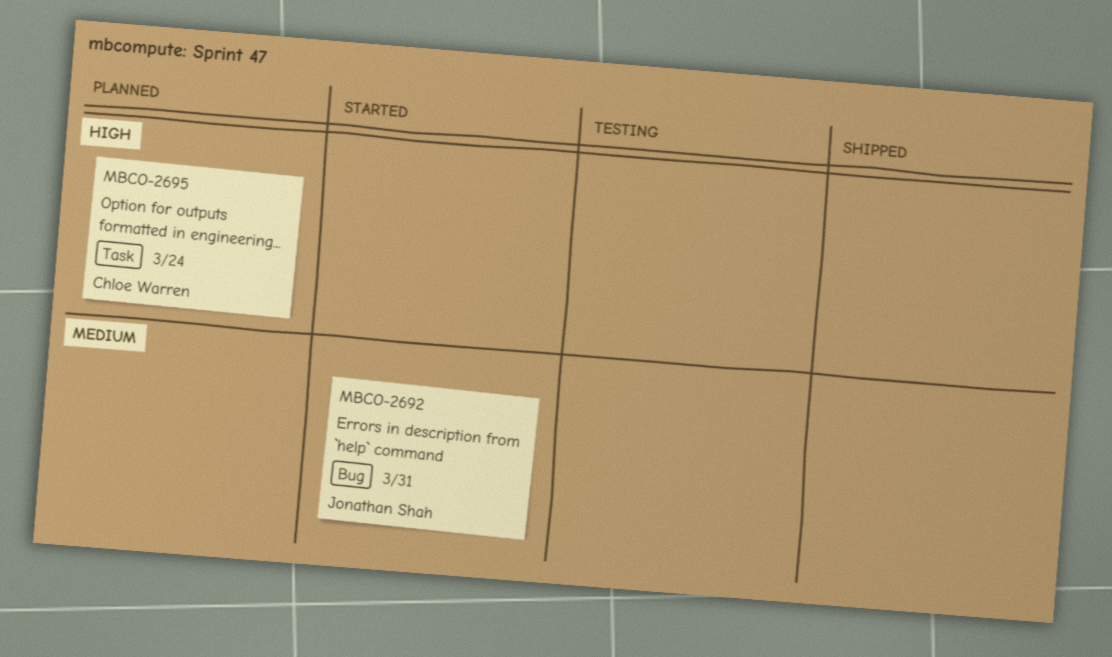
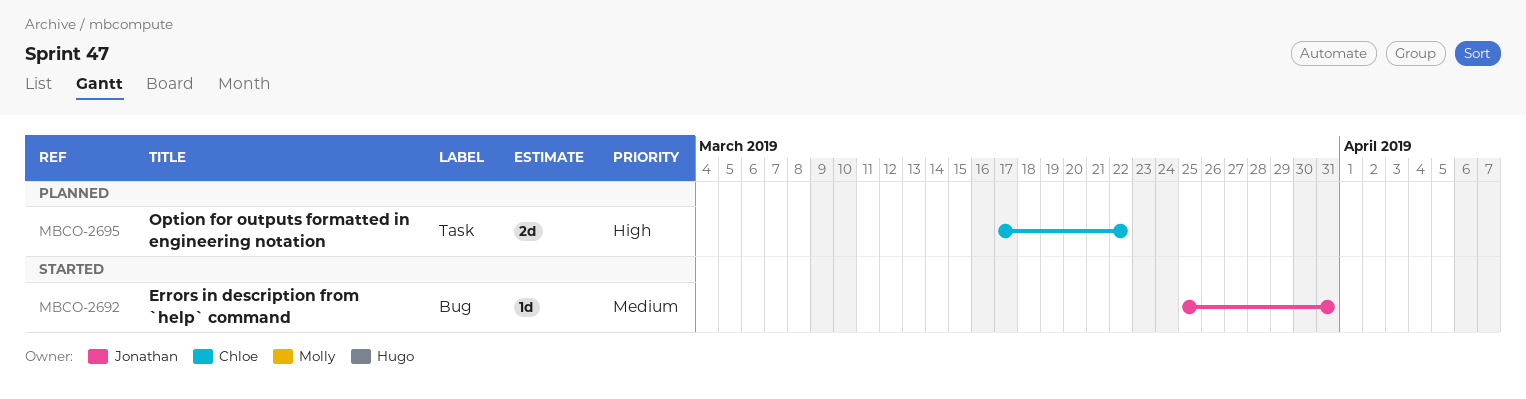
MBCO-2695, due: Mar 24 -> Mar 22

